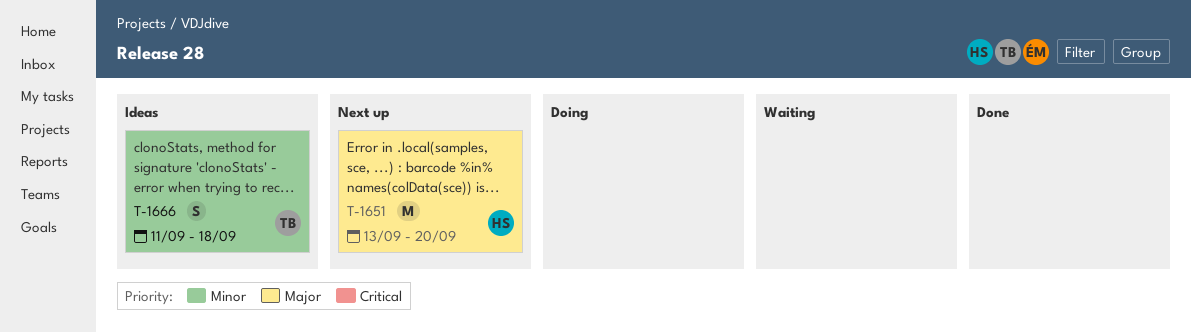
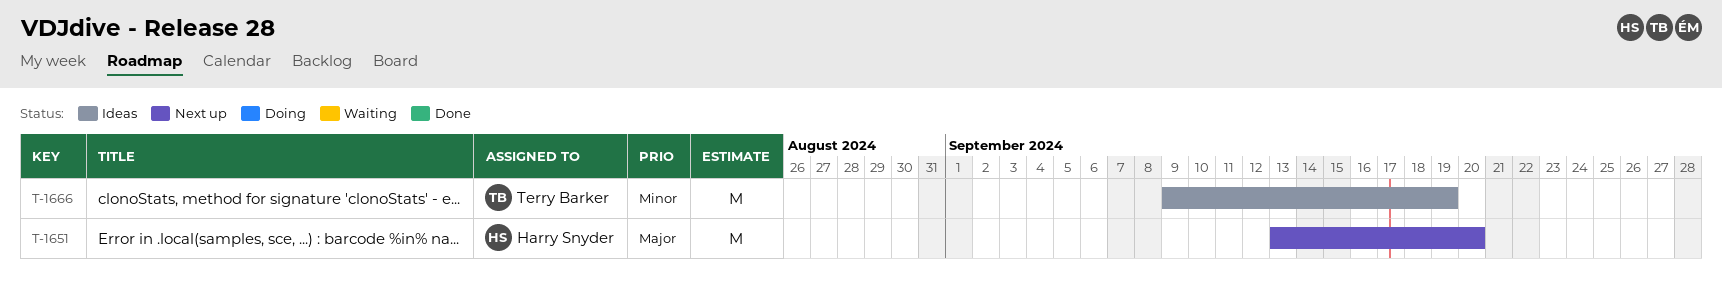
T-1666, estimate: S -> M
T-1666, start: Sep 11 -> Sep 9
T-1666, due: Sep 18 -> Sep 19

